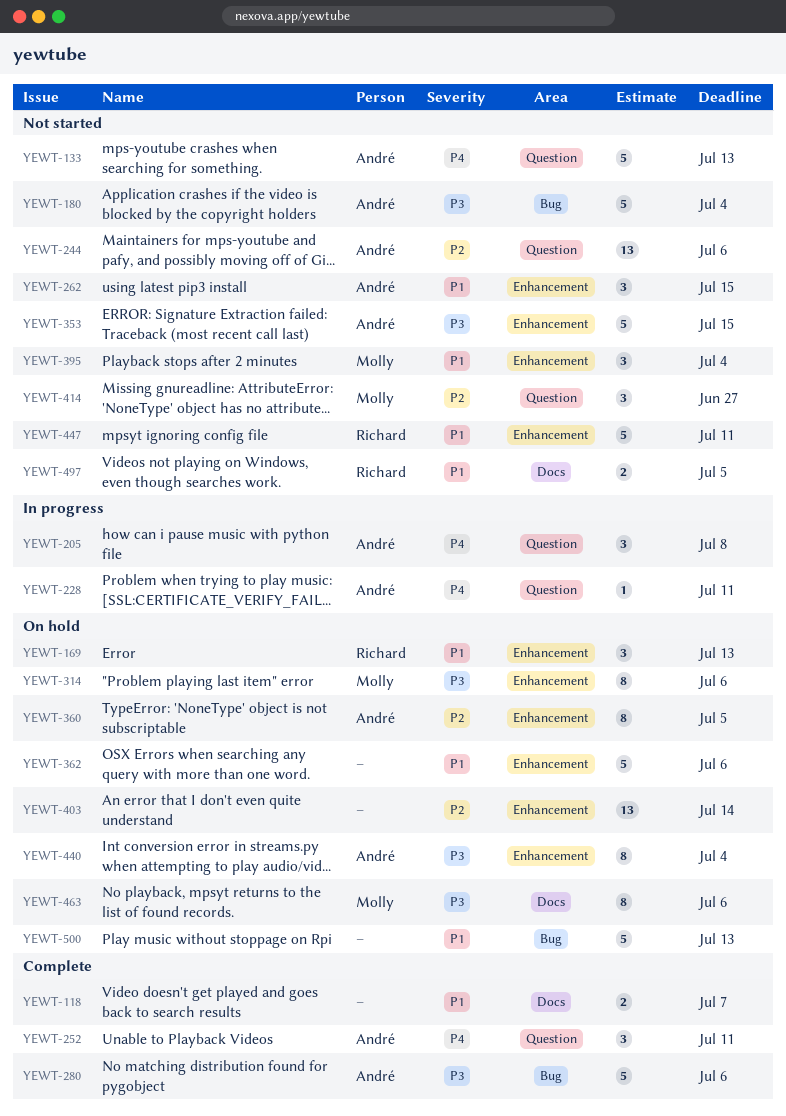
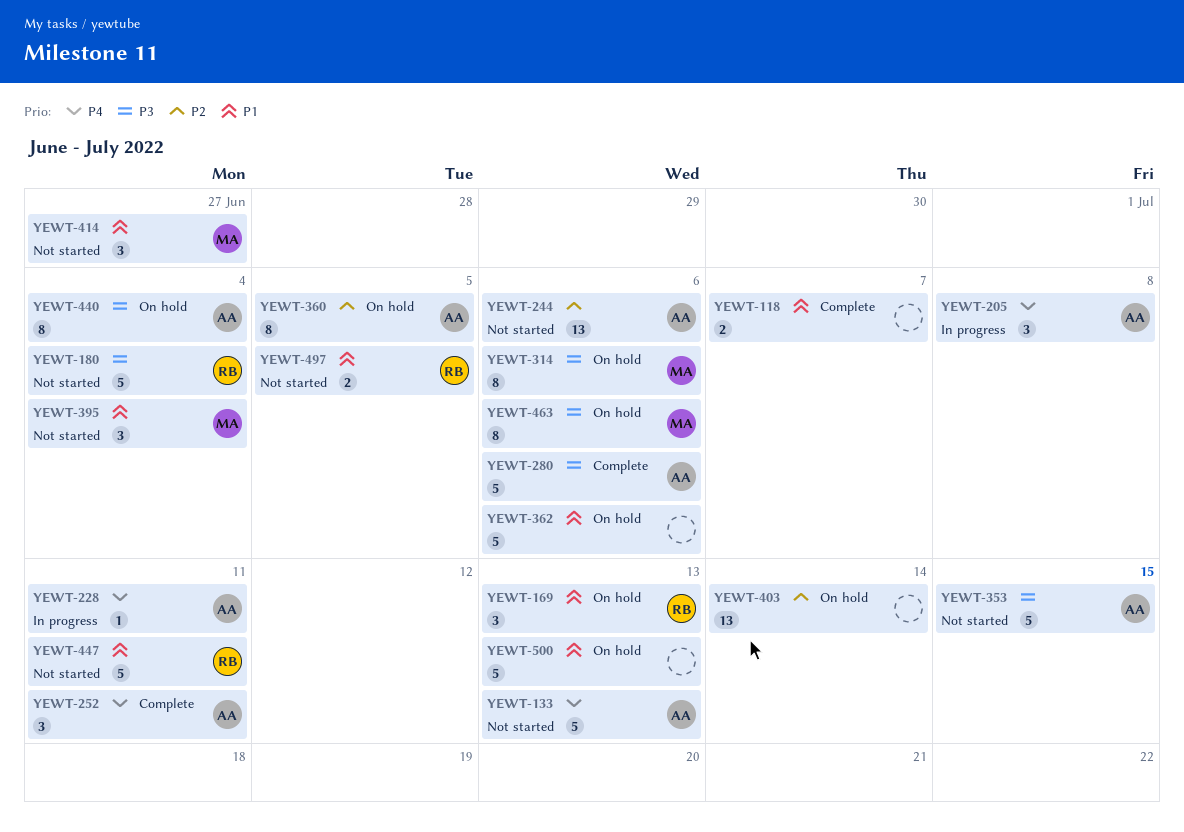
YEWT-180, owner: André -> Richard
YEWT-262: present -> none
YEWT-414, priority: P2 -> P1

